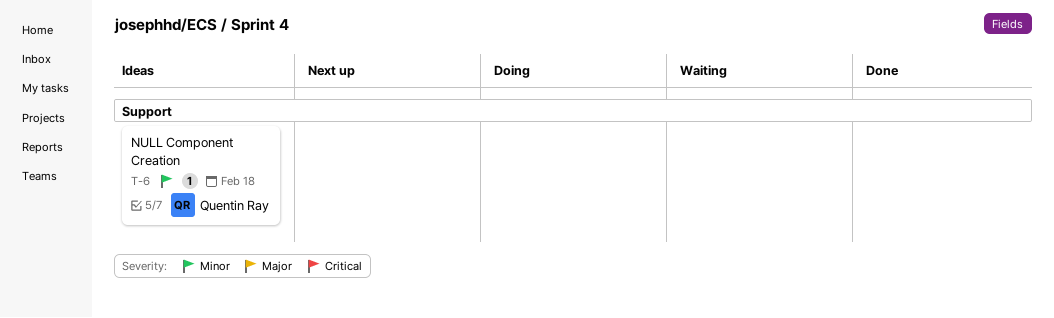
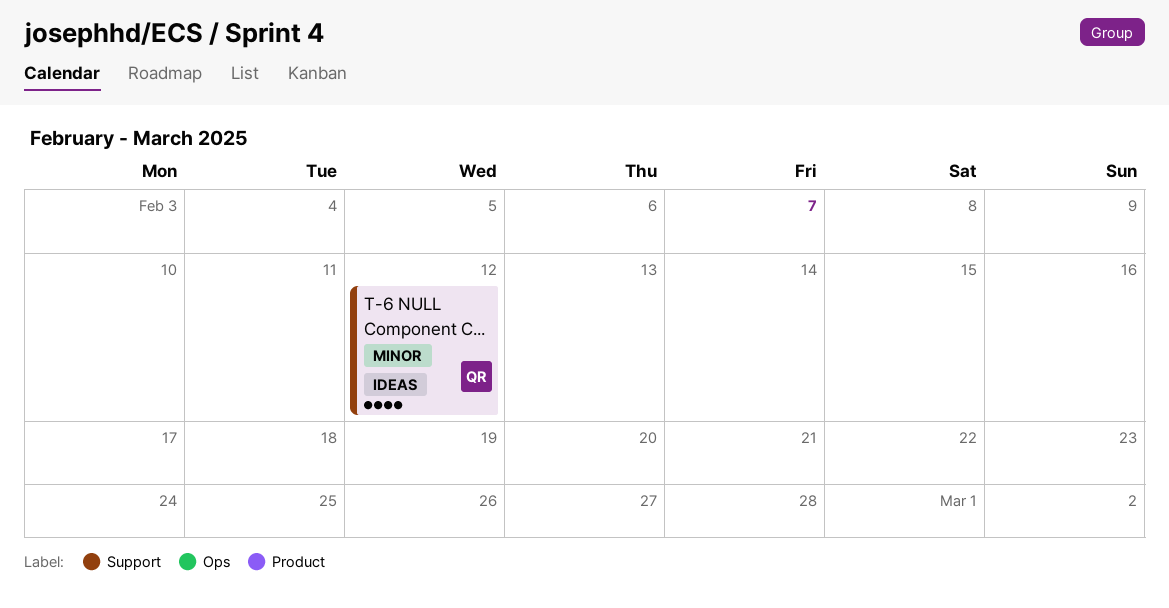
T-6, estimate: 1 -> 4
T-6, due: Feb 18 -> Feb 12

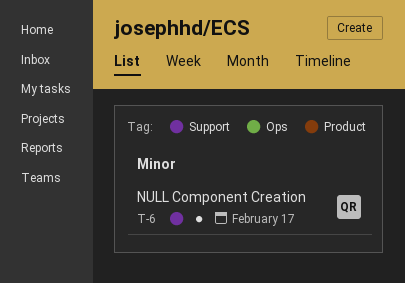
T-6, estimate: 4 -> 1
T-6, due: Feb 12 -> Feb 17

